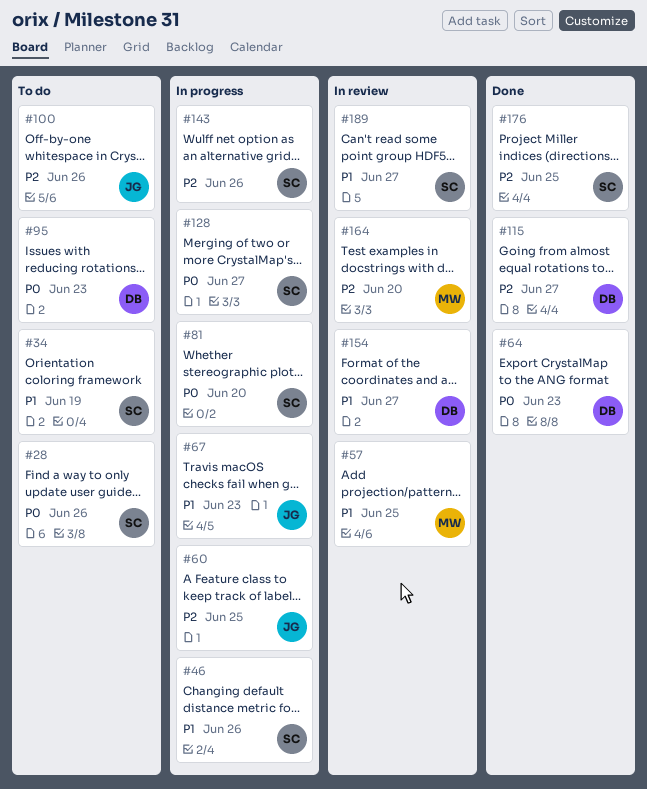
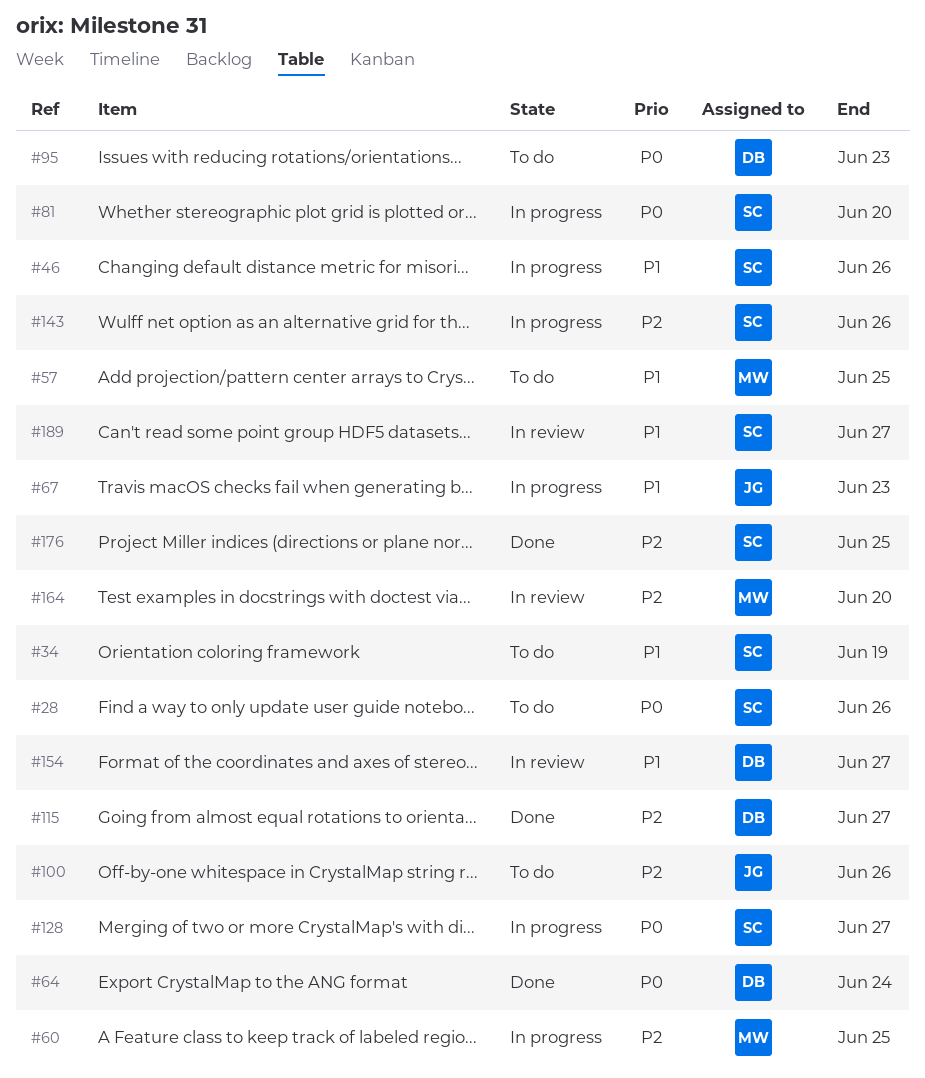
#57, status: In review -> To do
#60, owner: JG -> MW
#64, due: Jun 23 -> Jun 24

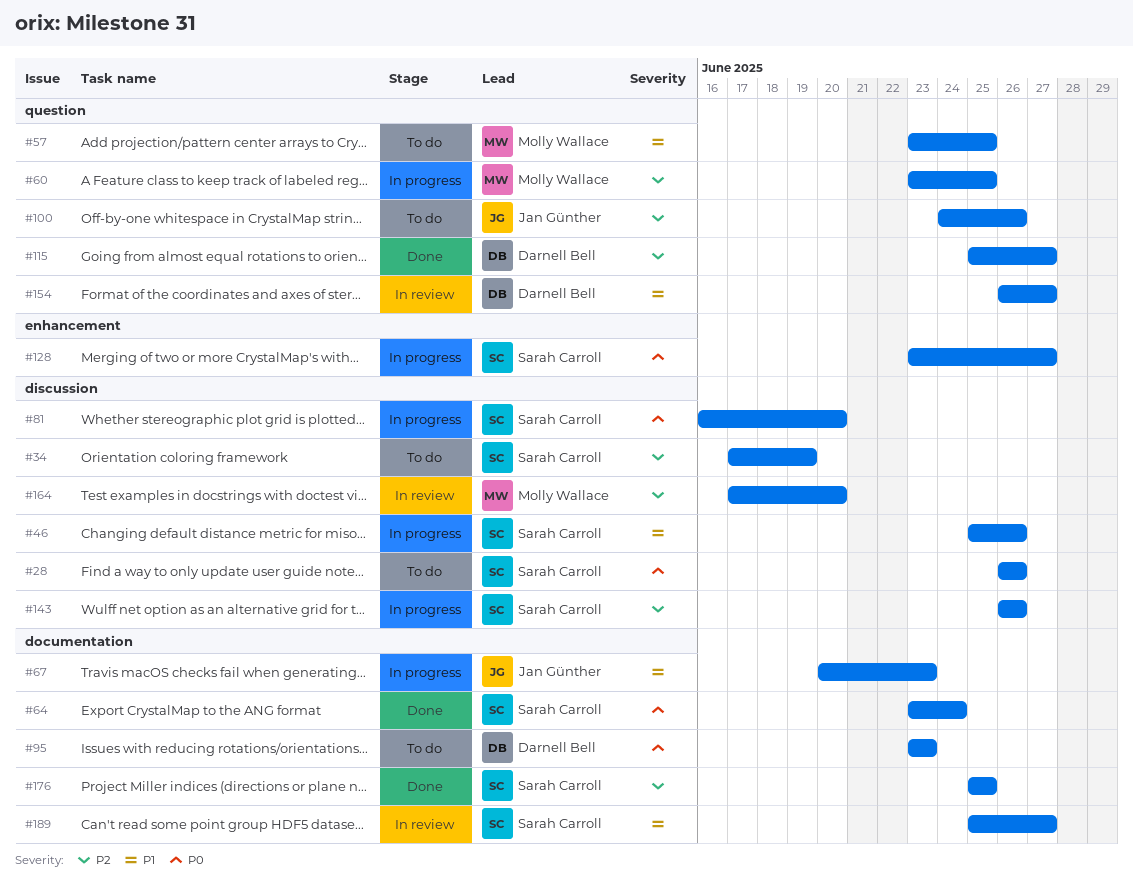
#34, priority: P1 -> P2
#64, owner: Darnell Bell -> Sarah Carroll

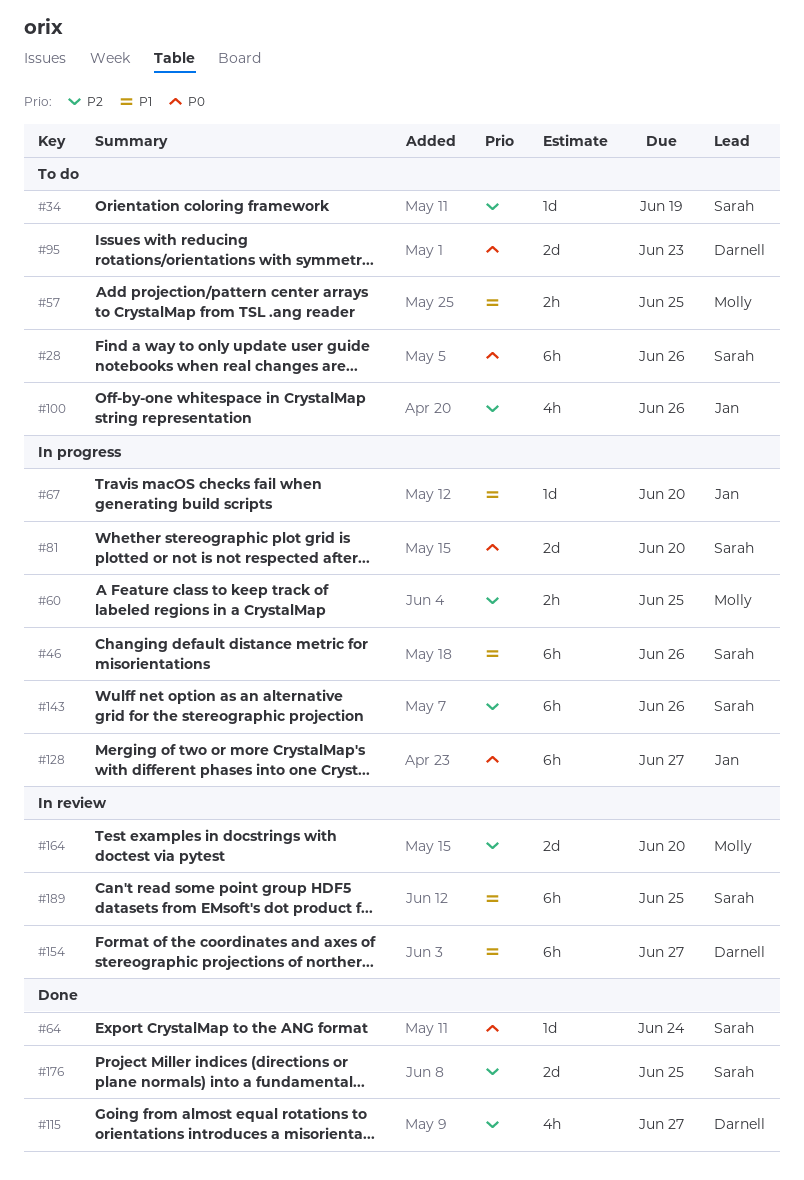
#67, due: Jun 23 -> Jun 20
#128, owner: Sarah Carroll -> Jan Günther
#189, due: Jun 27 -> Jun 25

